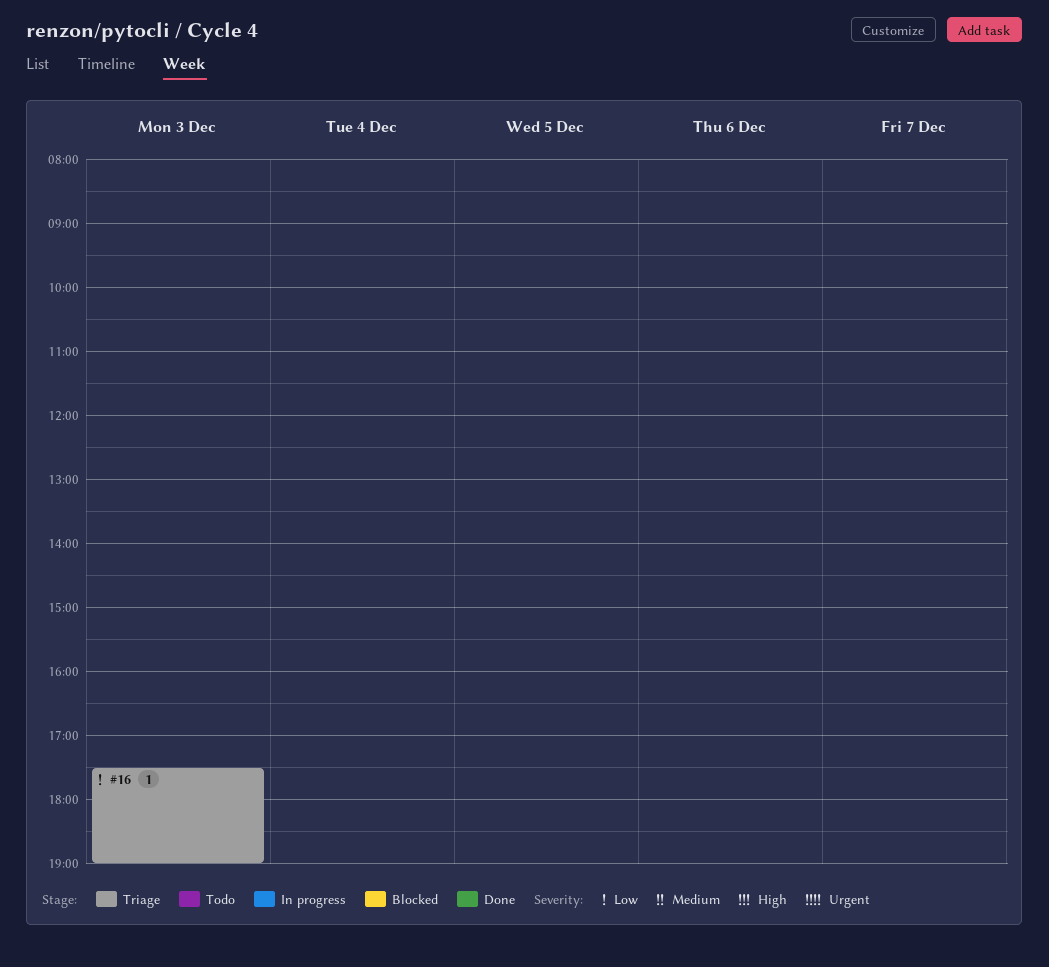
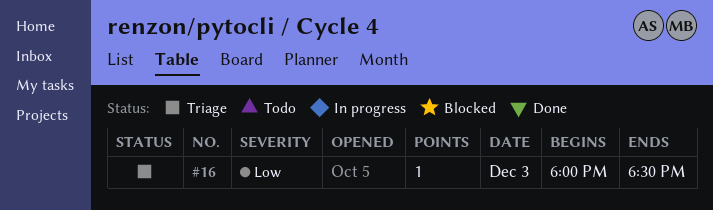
#16, begins: 17:30 -> 18:00
#16, ends: 19:00 -> 18:30

